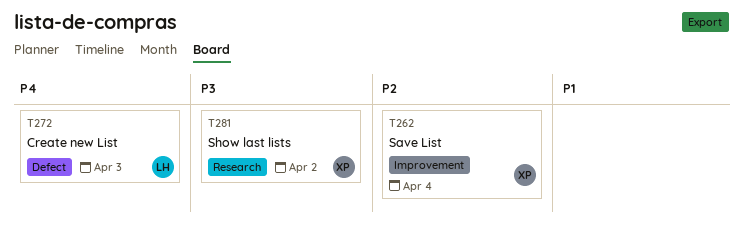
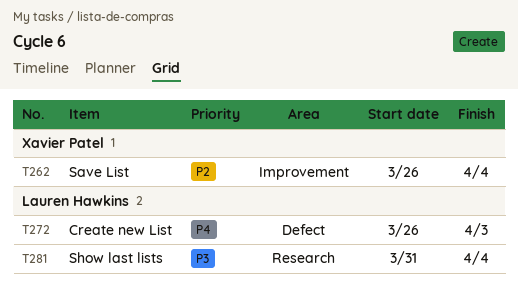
T281, owner: Xavier Patel -> Lauren Hawkins
T281, due: Apr 2 -> Apr 4

